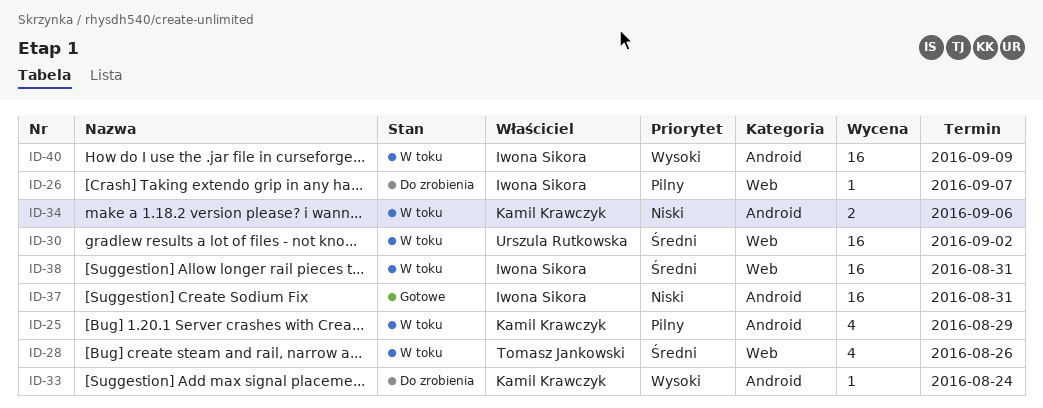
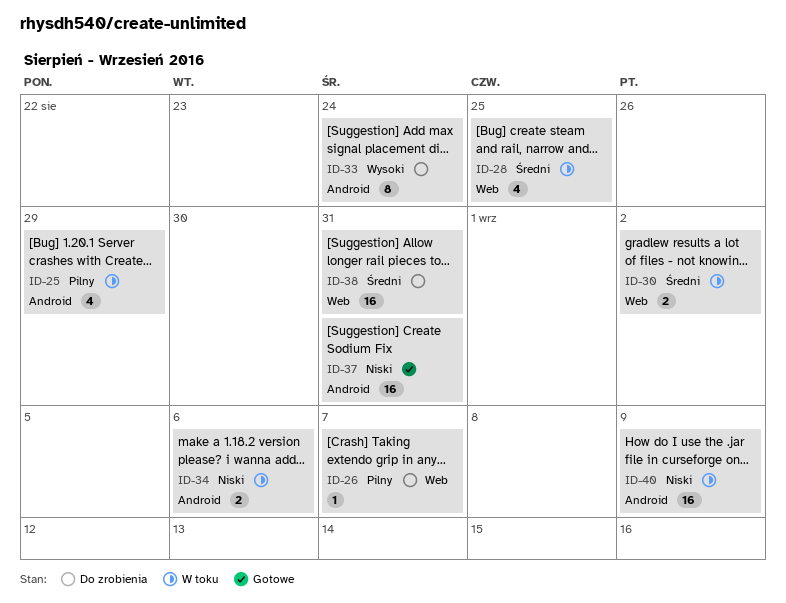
ID-28, due: Aug 26 -> Aug 25
ID-30, estimate: 16 -> 2
ID-33, estimate: 1 -> 8
ID-38, status: W toku -> Do zrobienia
ID-40, priority: Wysoki -> Niski

